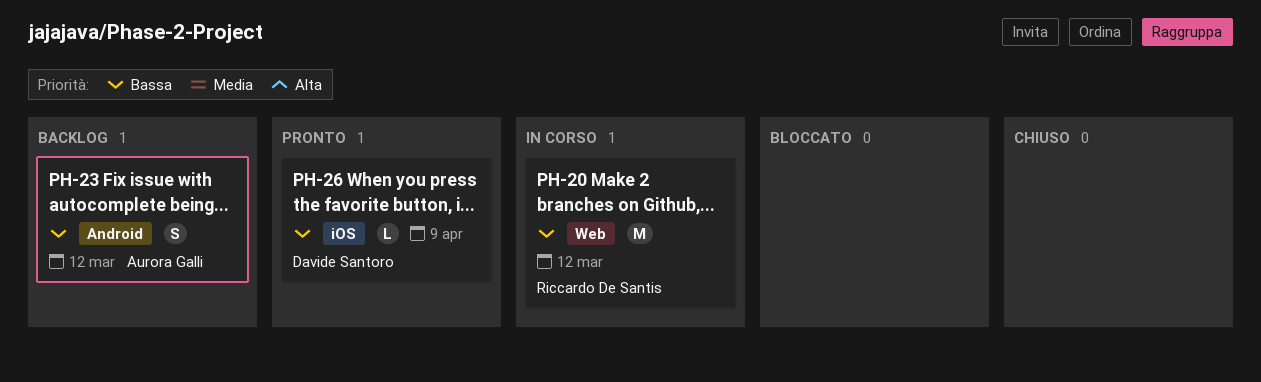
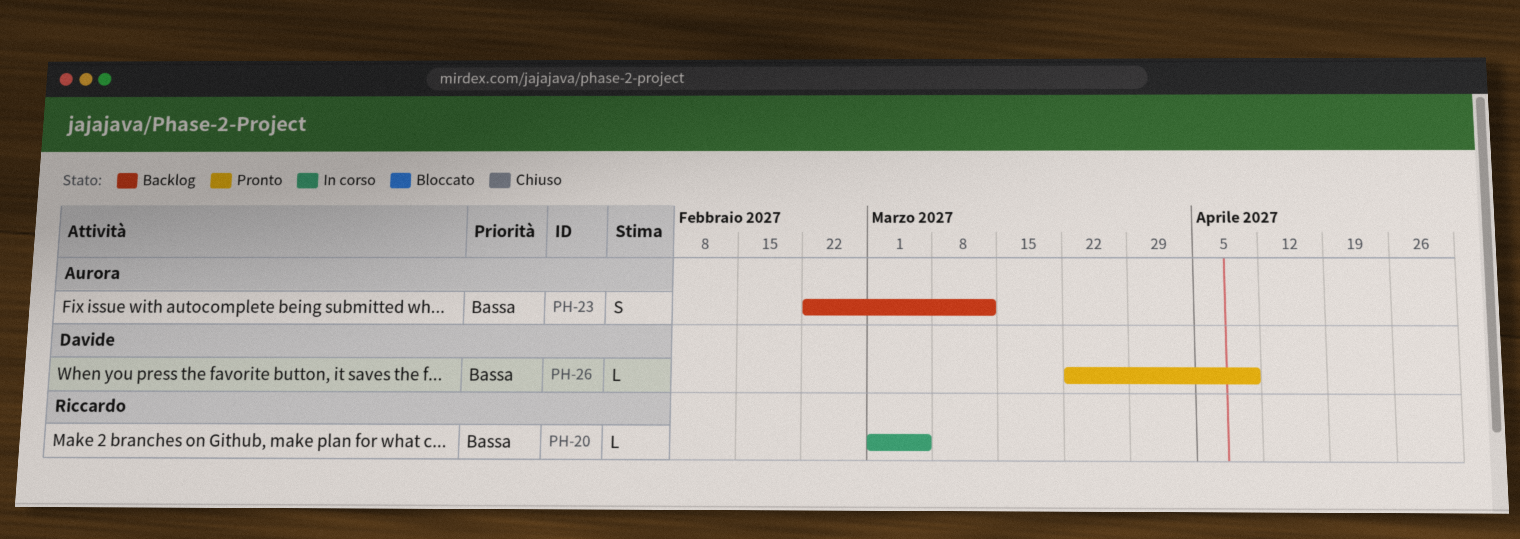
PH-20, estimate: M -> L
PH-20, due: Mar 12 -> Mar 5

